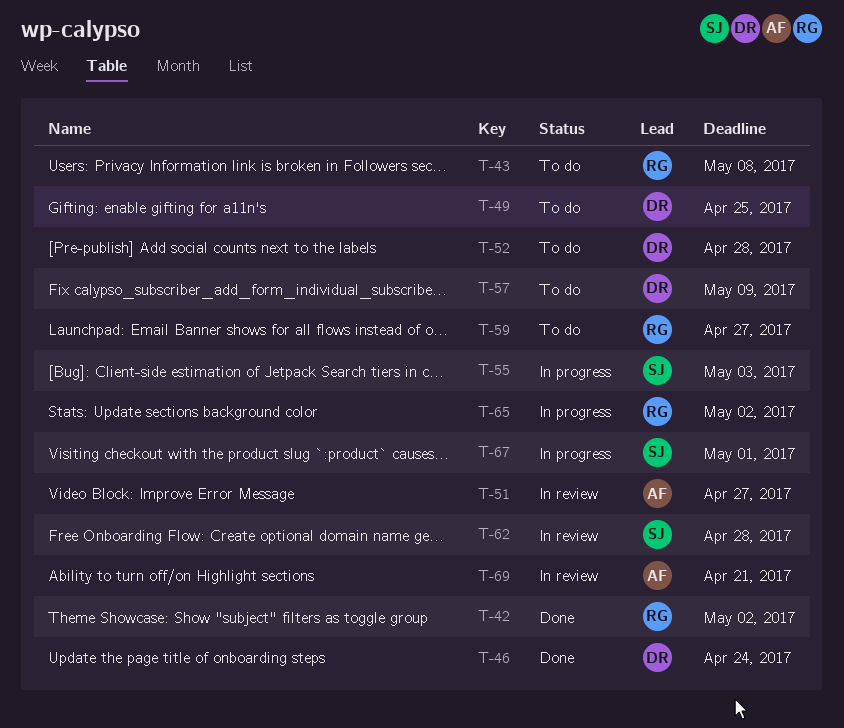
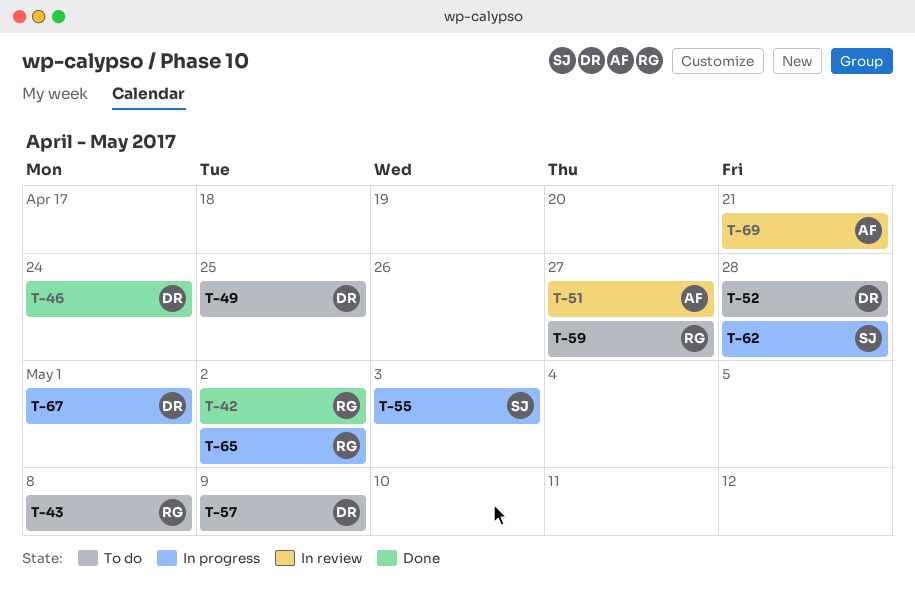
T-62, status: In review -> In progress
T-67, owner: SJ -> DR

